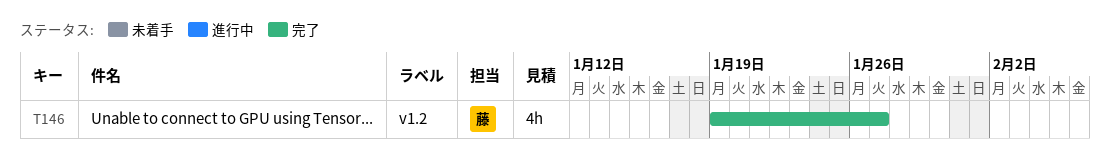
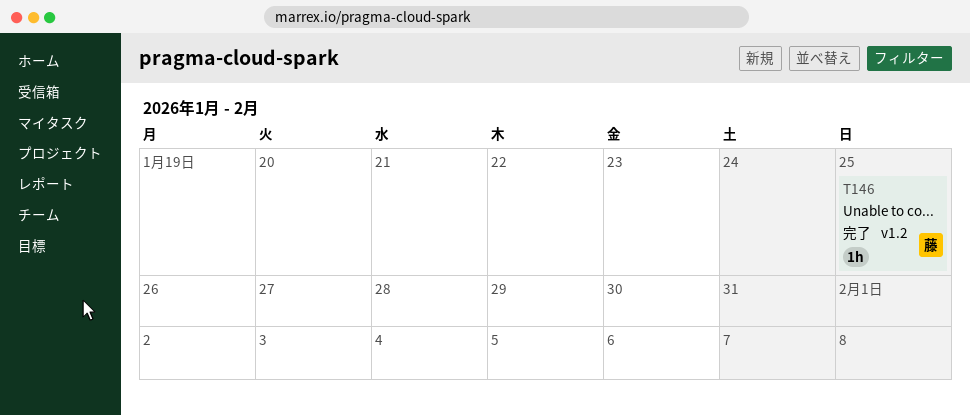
T146, estimate: 4h -> 1h
T146, due: Jan 27 -> Jan 25

